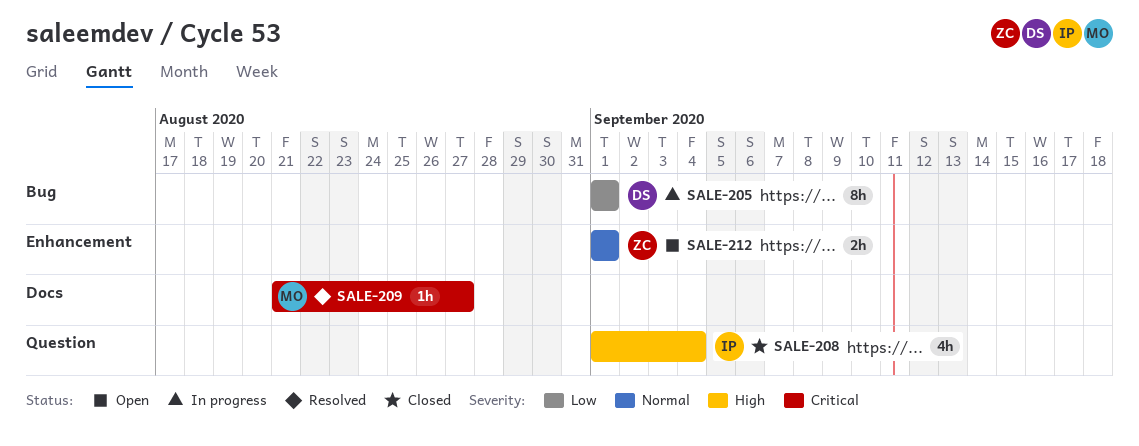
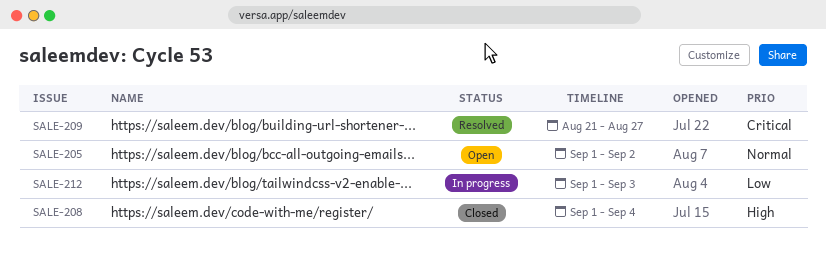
SALE-205, status: In progress -> Open
SALE-205, priority: Low -> Normal
SALE-205, due: Sep 1 -> Sep 2
SALE-212, status: Open -> In progress
SALE-212, priority: Normal -> Low
SALE-212, due: Sep 1 -> Sep 3

